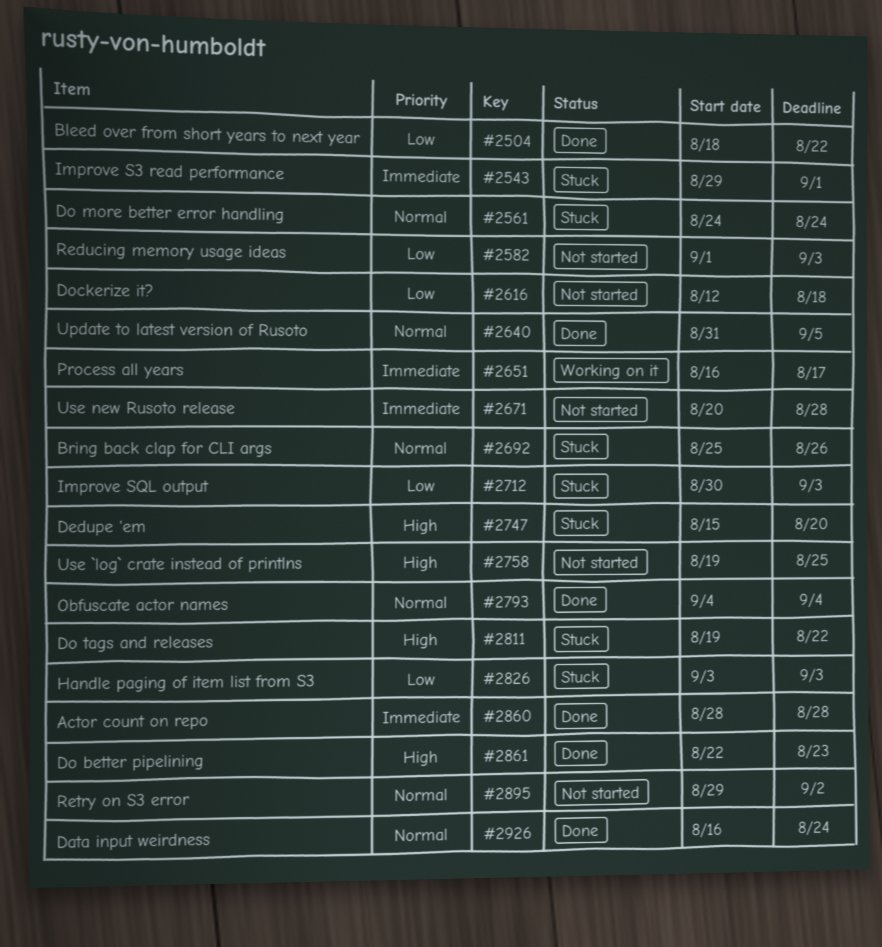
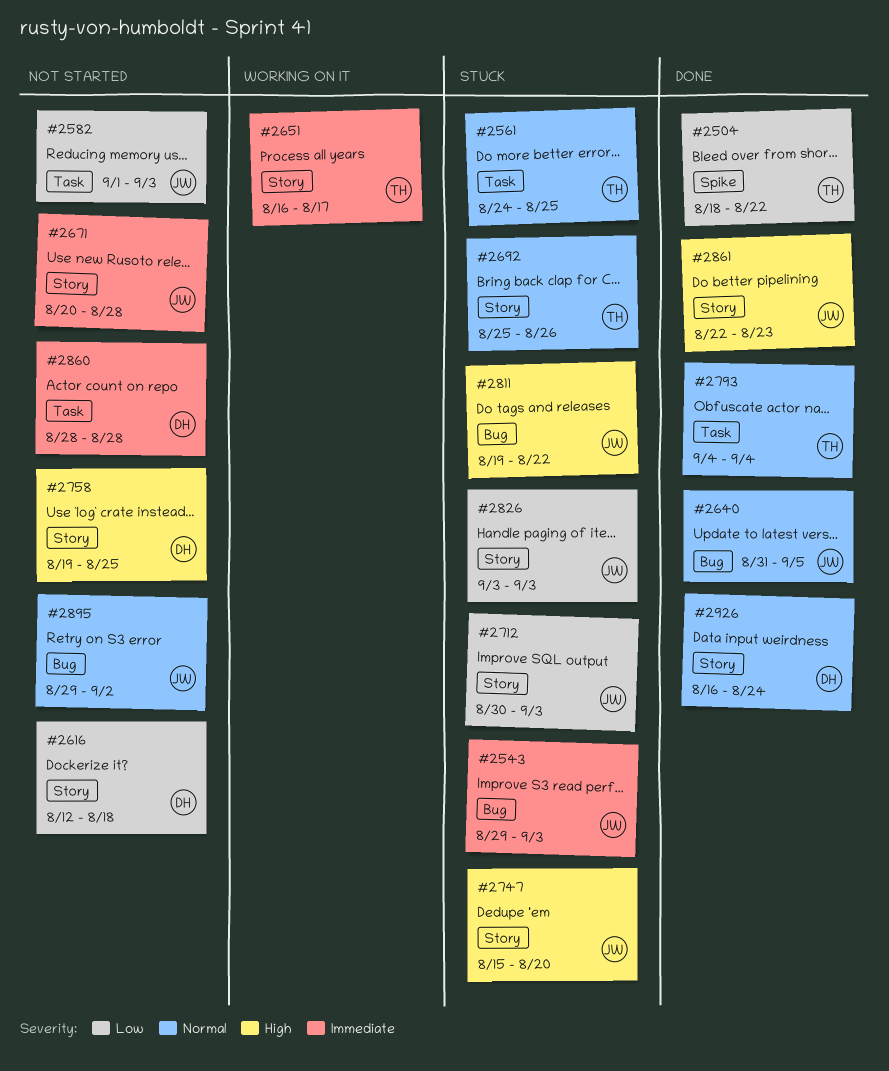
#2543, due: Sep 1 -> Sep 3
#2561, due: Aug 24 -> Aug 25
#2860, status: Done -> Not started

